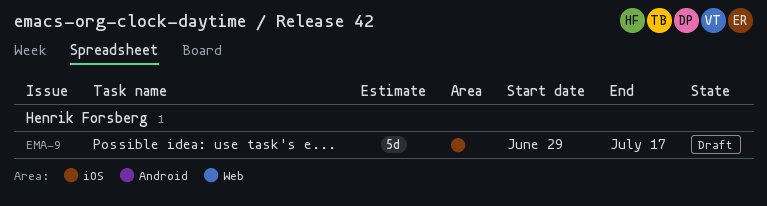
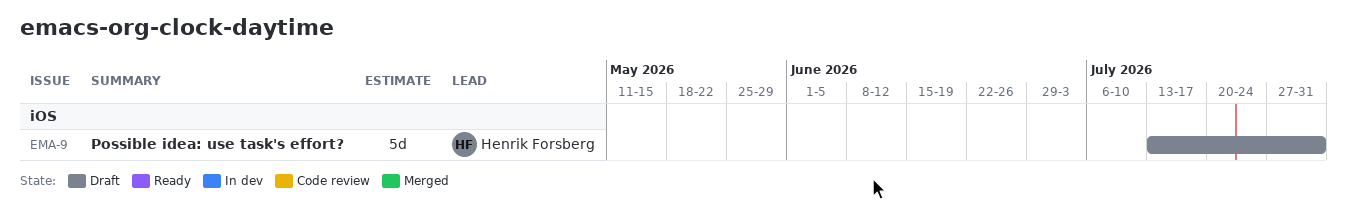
EMA-9, start: Jun 29 -> Jul 13
EMA-9, due: Jul 17 -> Jul 31

